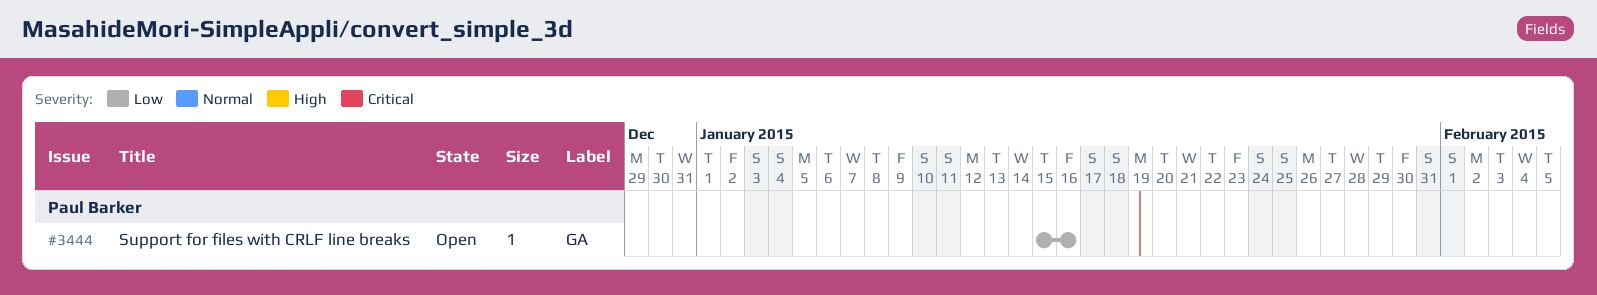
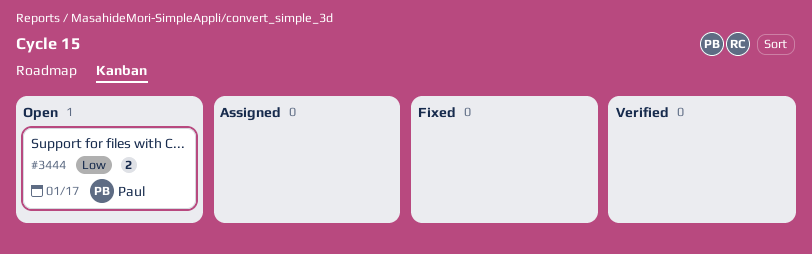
#3444, estimate: 1 -> 2
#3444, due: Jan 16 -> Jan 17

